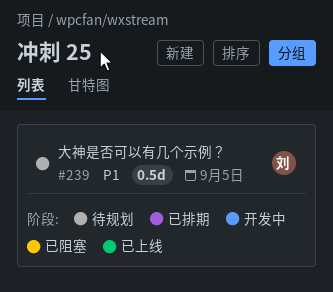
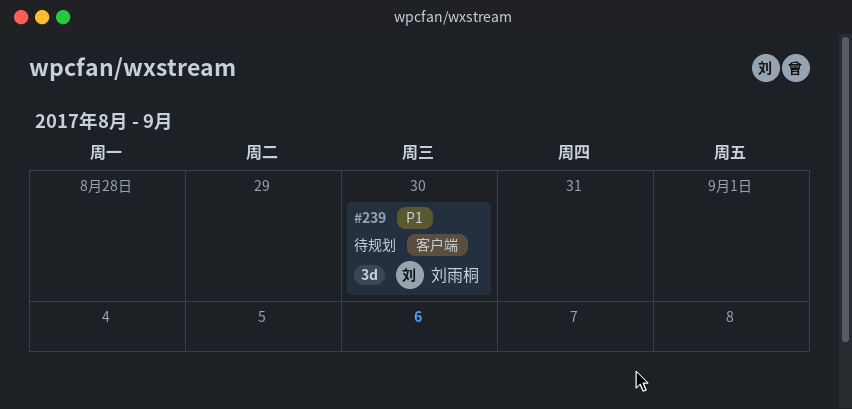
#239, estimate: 0.5d -> 3d
#239, due: Sep 5 -> Aug 30

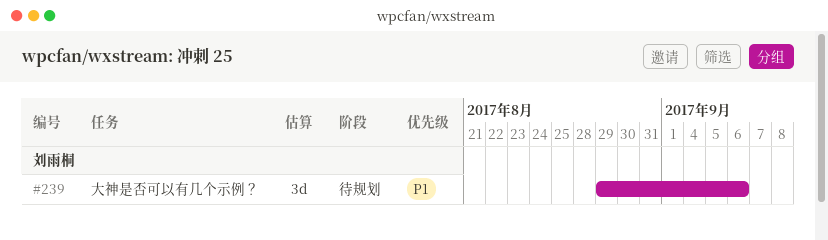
#239, due: Aug 30 -> Sep 6

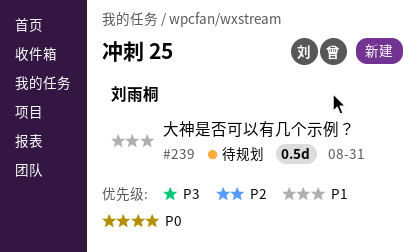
#239, estimate: 3d -> 0.5d
#239, due: Sep 6 -> Aug 31

